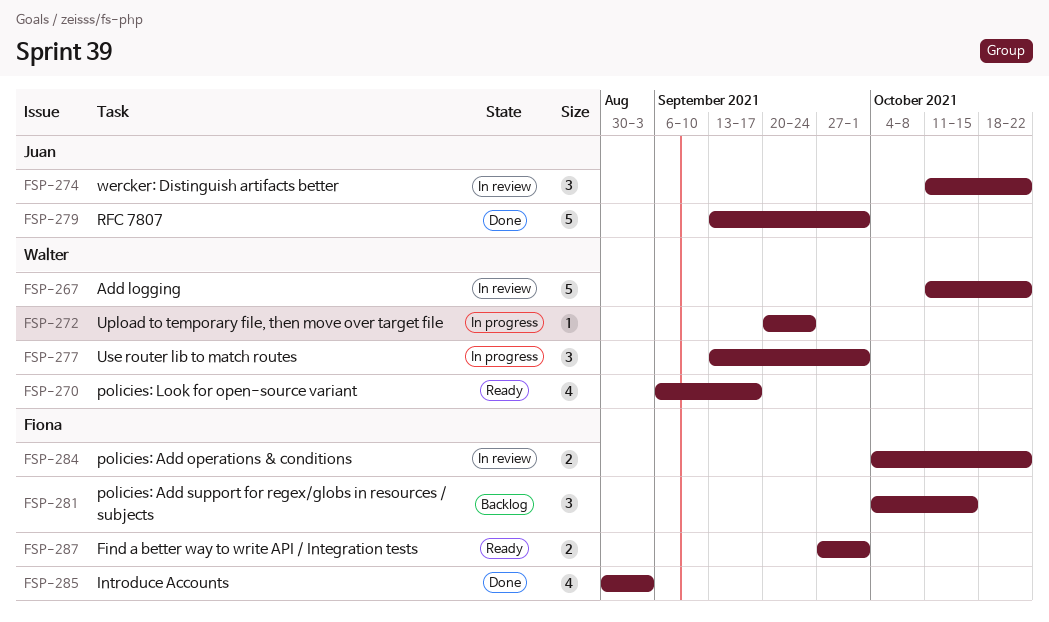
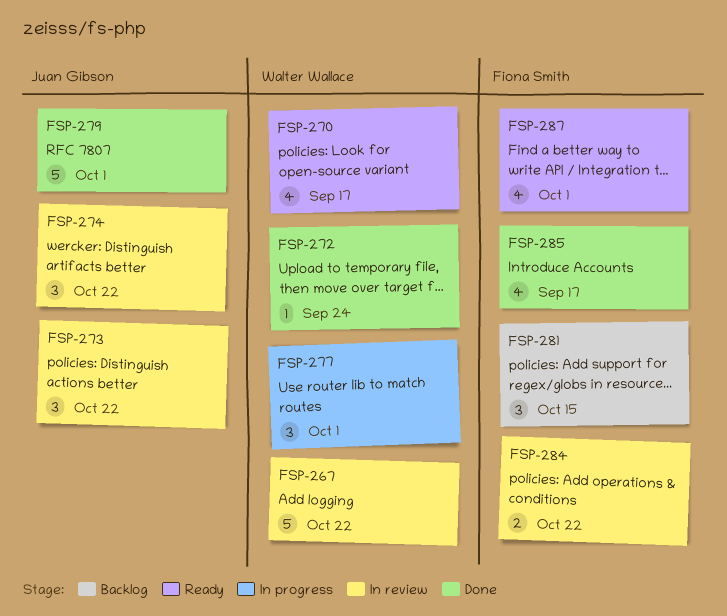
FSP-272, status: In progress -> Done
FSP-273: none -> present
FSP-285, due: Sep 3 -> Sep 17
FSP-287, estimate: 2 -> 4

